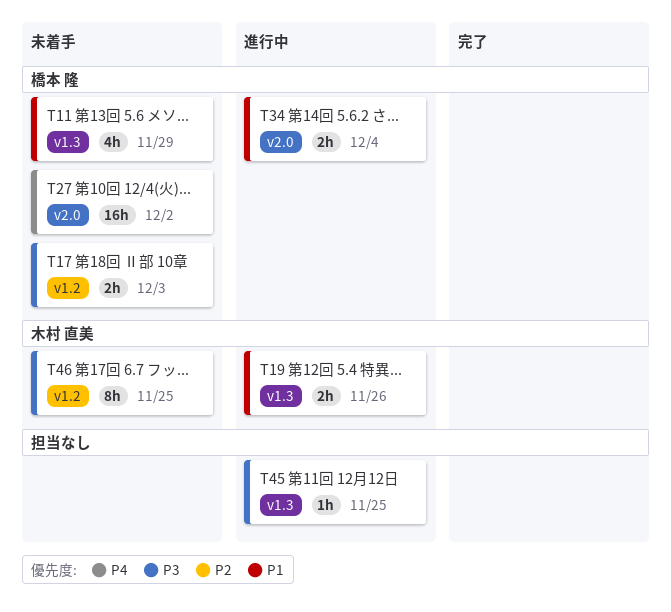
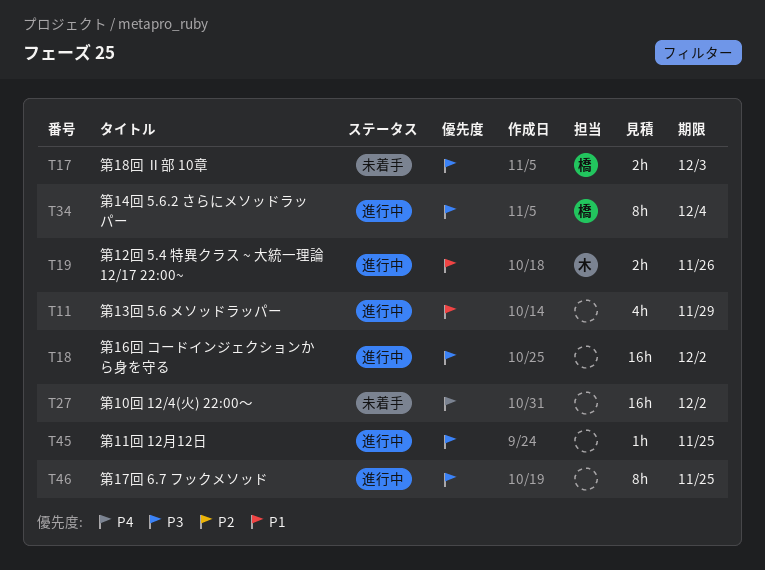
T11, status: 未着手 -> 進行中
T11, owner: 橋本 隆 -> none
T18: none -> present
T27, owner: 橋本 隆 -> none
T34, priority: P1 -> P3
T34, estimate: 2h -> 8h
T46, status: 未着手 -> 進行中
T46, owner: 木村 直美 -> none

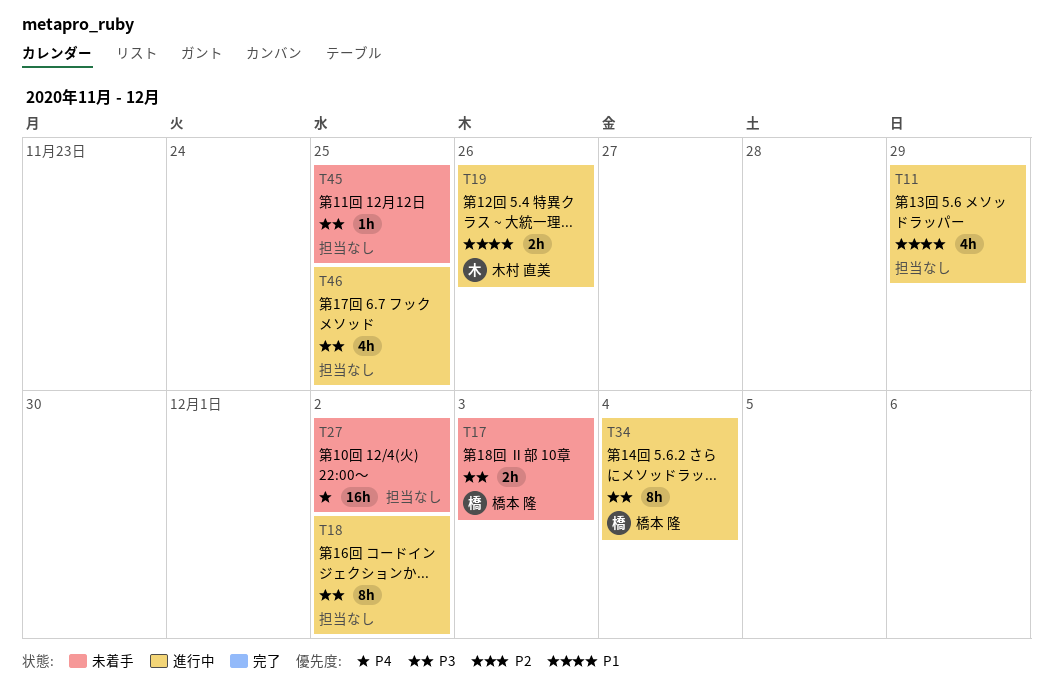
T18, estimate: 16h -> 8h
T45, status: 進行中 -> 未着手
T46, estimate: 8h -> 4h

